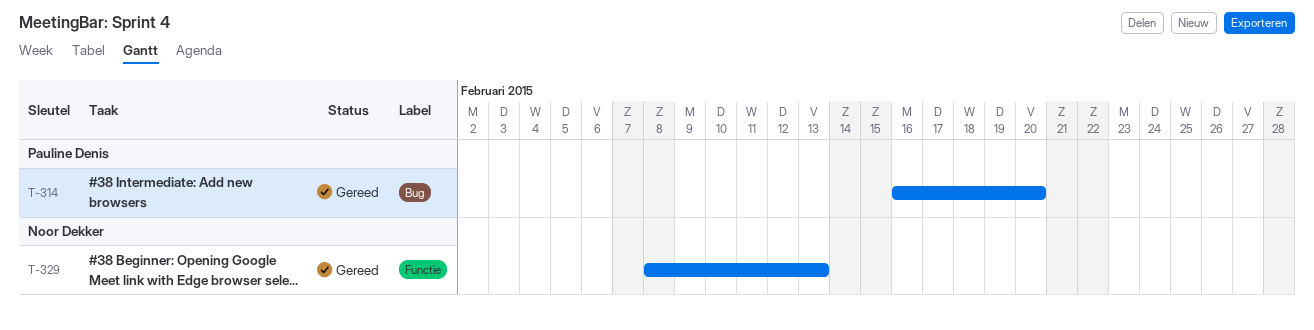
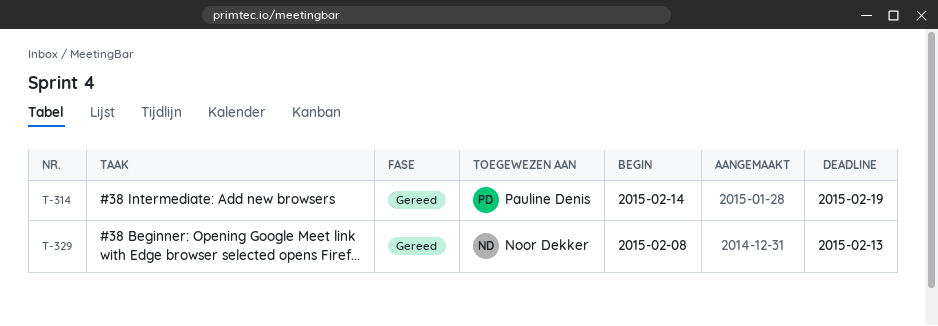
T-314, start: Feb 16 -> Feb 14
T-314, due: Feb 20 -> Feb 19

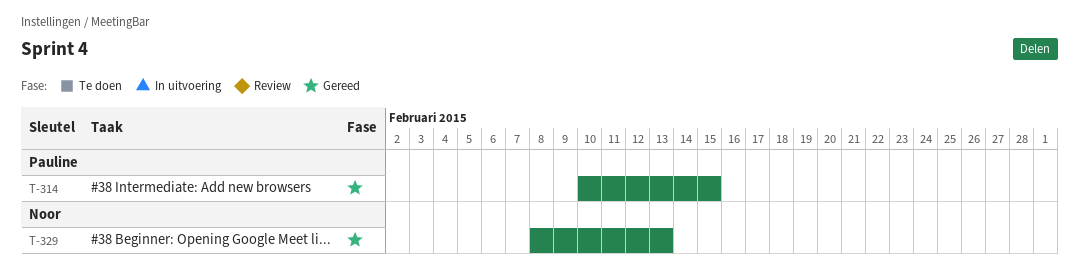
T-314, start: Feb 14 -> Feb 10
T-314, due: Feb 19 -> Feb 15

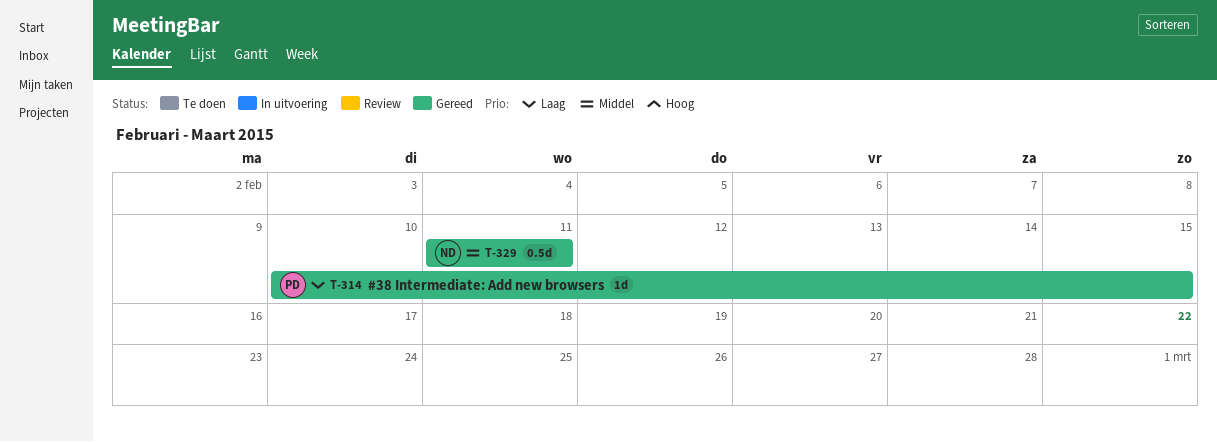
T-329, start: Feb 8 -> Feb 11
T-329, due: Feb 13 -> Feb 11

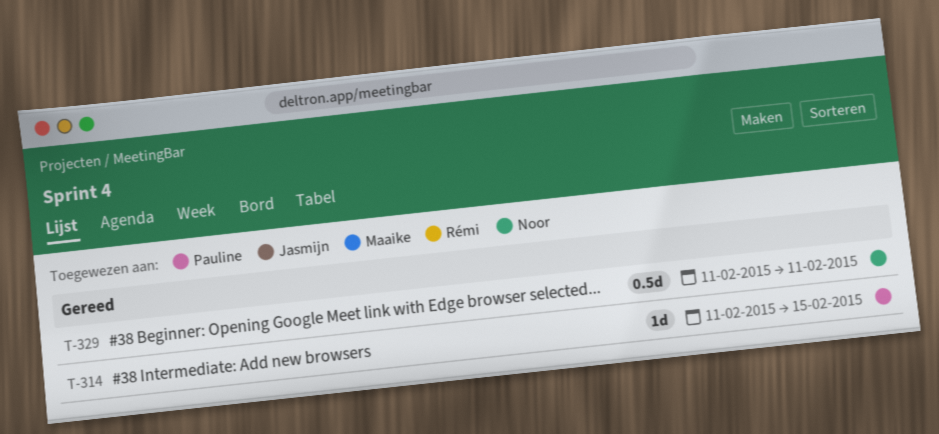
T-314, start: Feb 10 -> Feb 11

